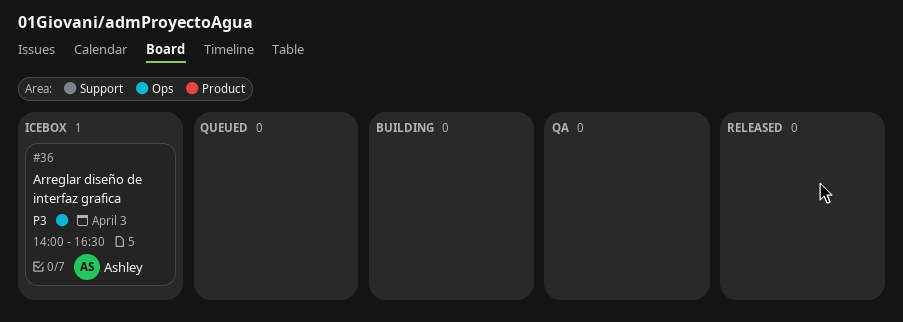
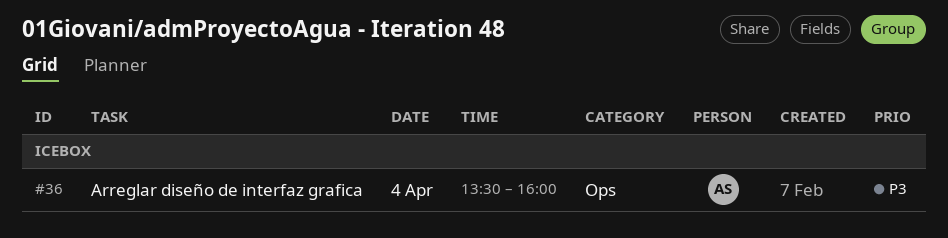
#36, day: Apr 3 -> Apr 4
#36, begins: 14:00 -> 13:30
#36, ends: 16:30 -> 16:00

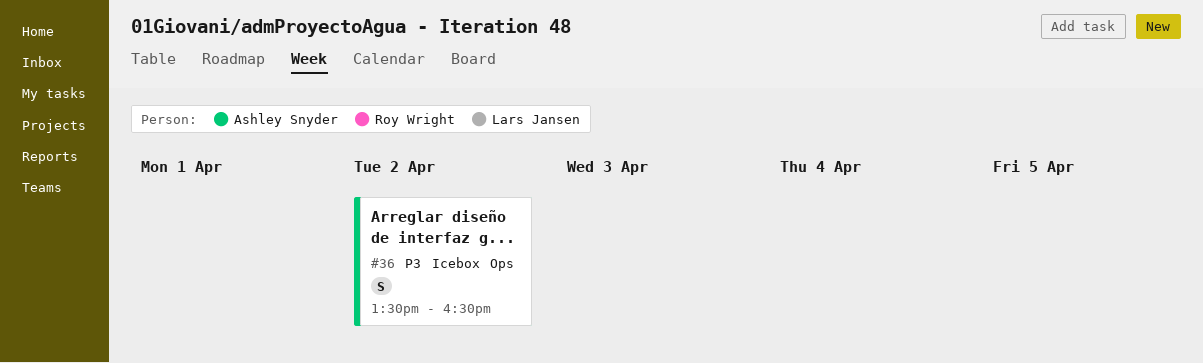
#36, day: Apr 4 -> Apr 2
#36, ends: 16:00 -> 16:30

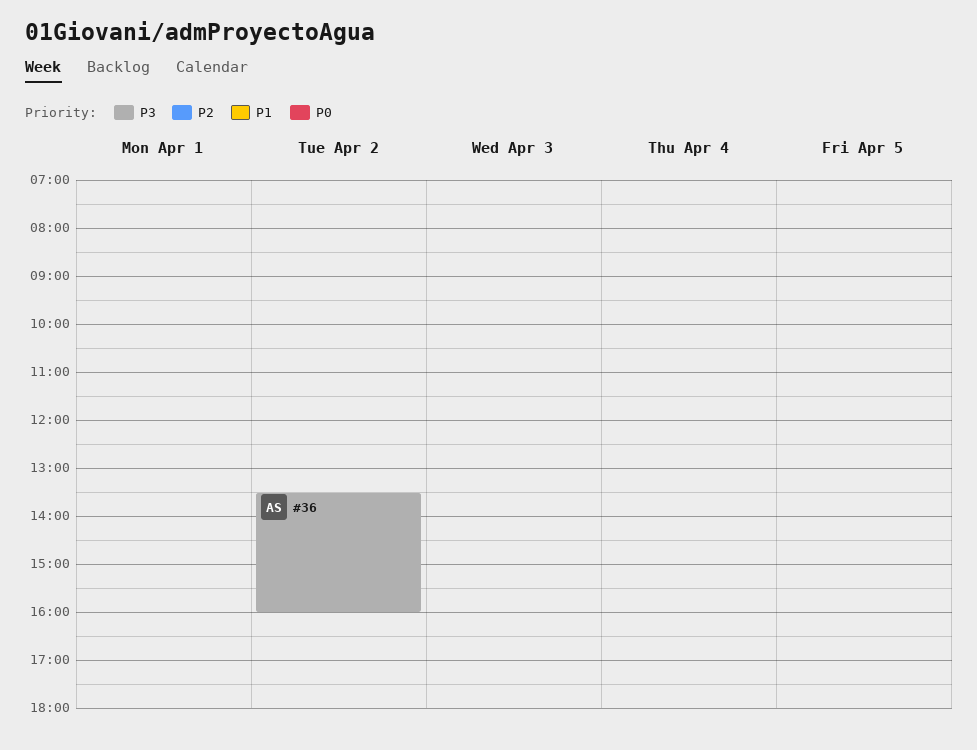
#36, ends: 16:30 -> 16:00

